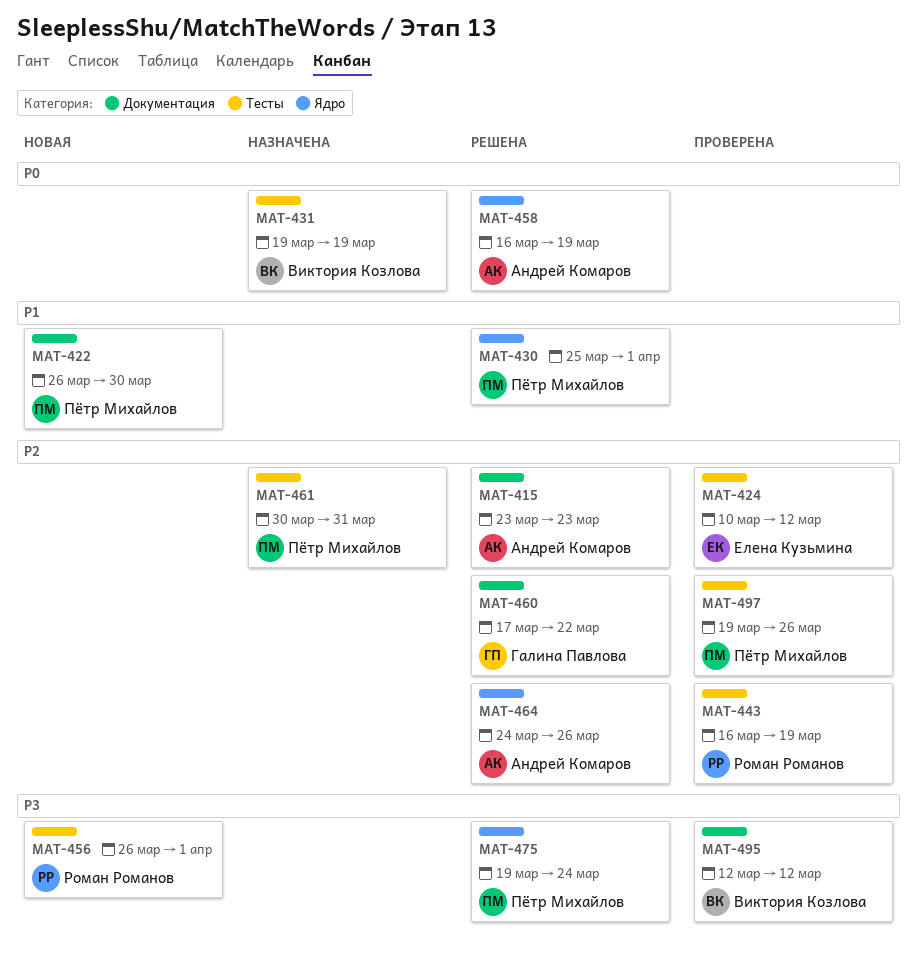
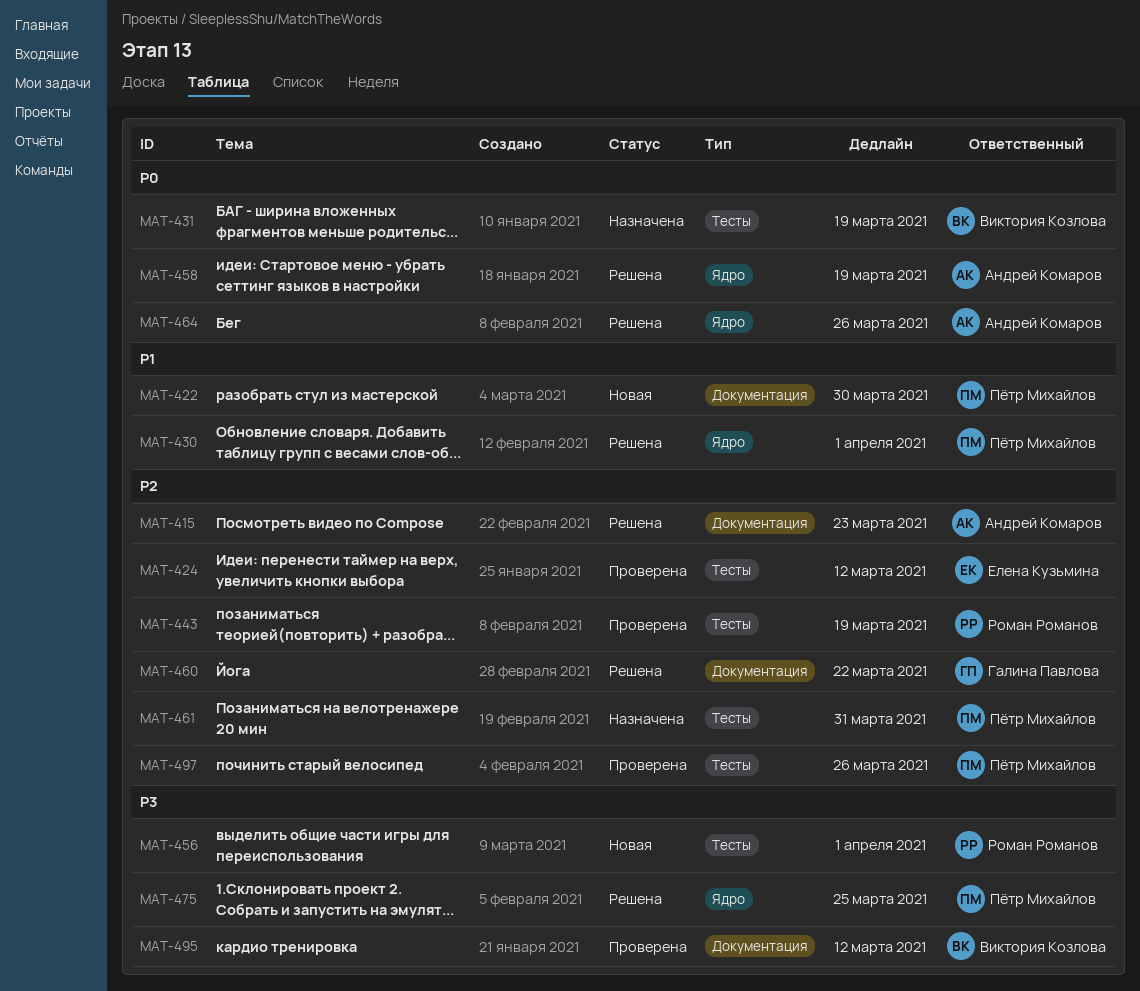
MAT-464, priority: P2 -> P0
MAT-475, due: Mar 24 -> Mar 25

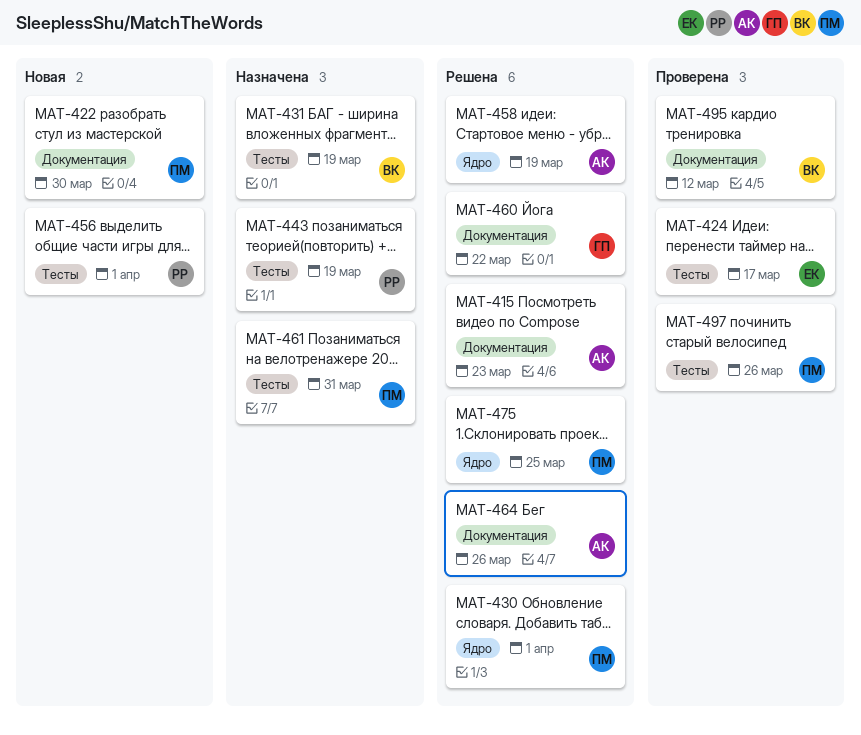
MAT-424, due: Mar 12 -> Mar 17
MAT-443, status: Проверена -> Назначена
MAT-464, label: Ядро -> Документация

